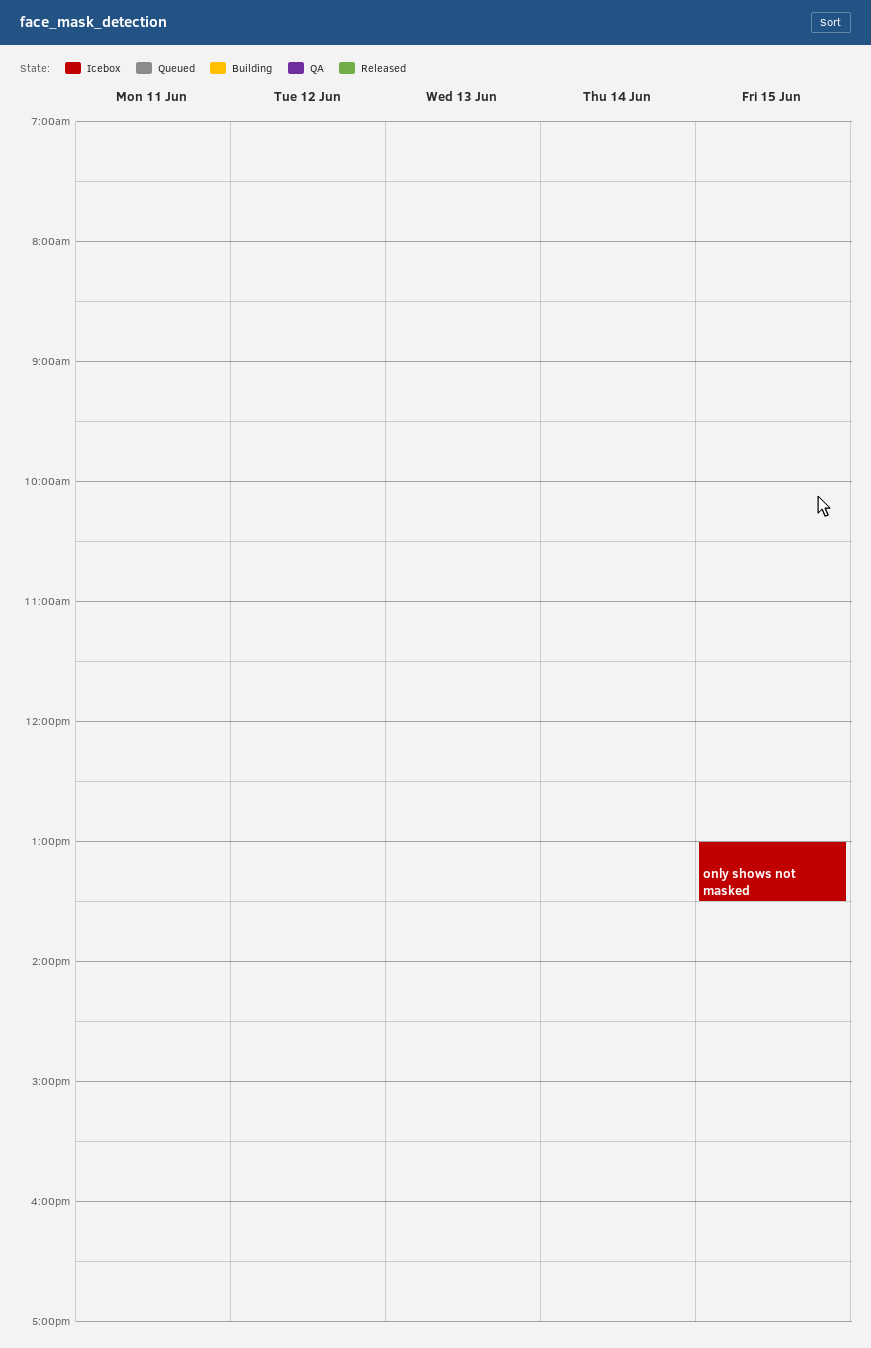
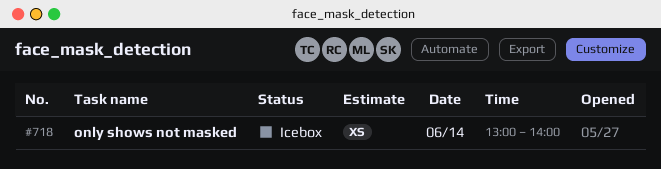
only shows not masked, day: Jun 15 -> Jun 14
only shows not masked, ends: 13:30 -> 14:00

